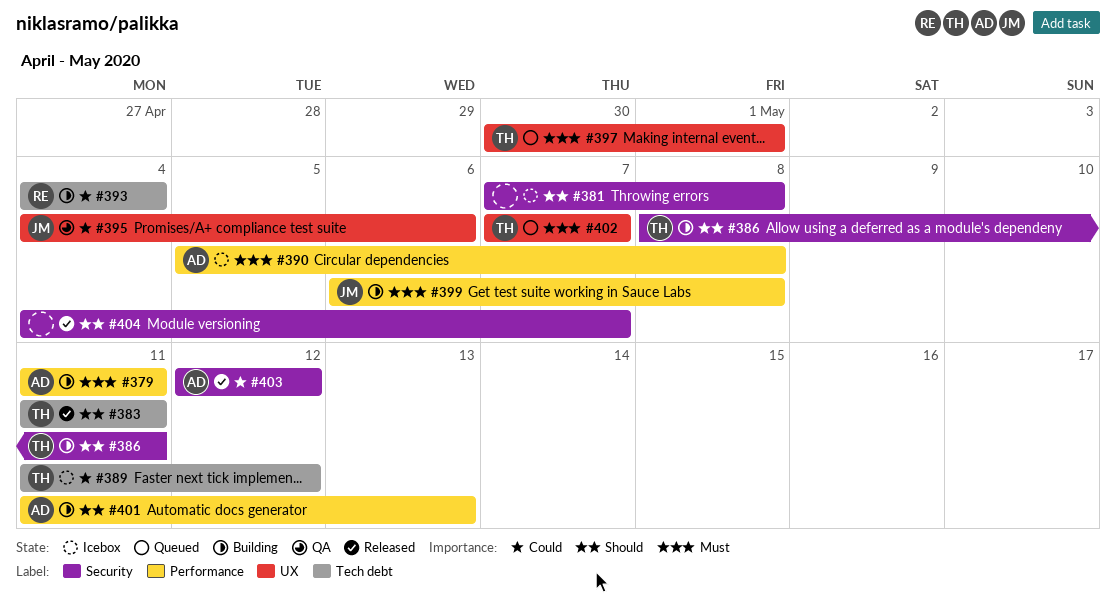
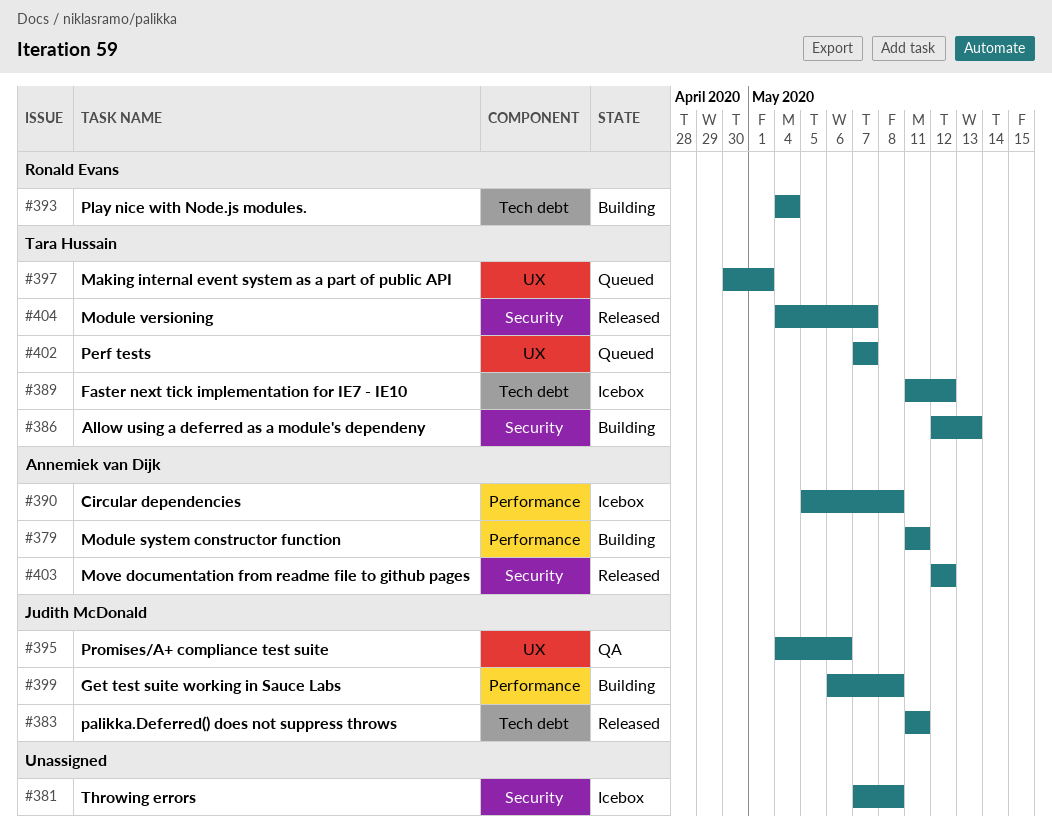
#383, owner: Tara Hussain -> Judith McDonald
#386, start: May 8 -> May 12
#386, due: May 11 -> May 13
#401: present -> none
#404, owner: none -> Tara Hussain

